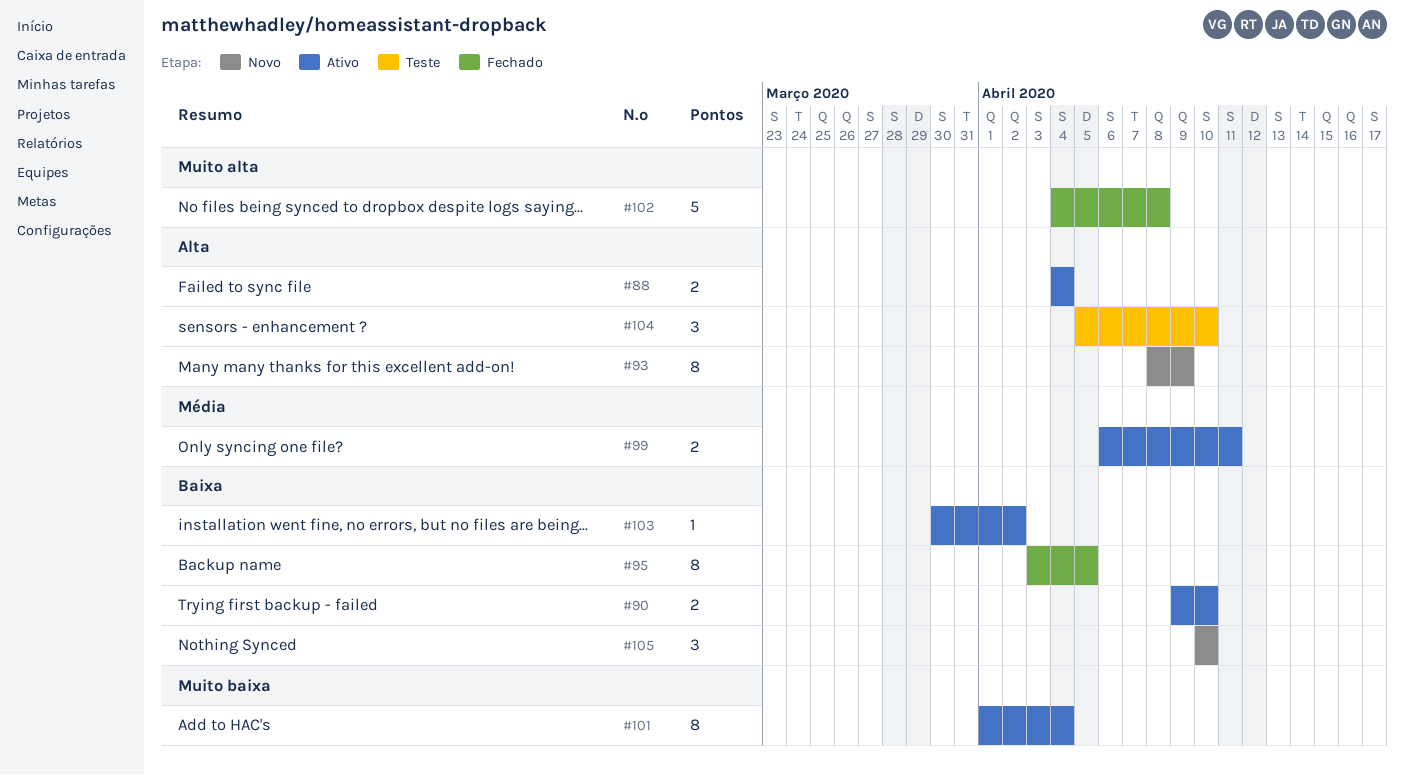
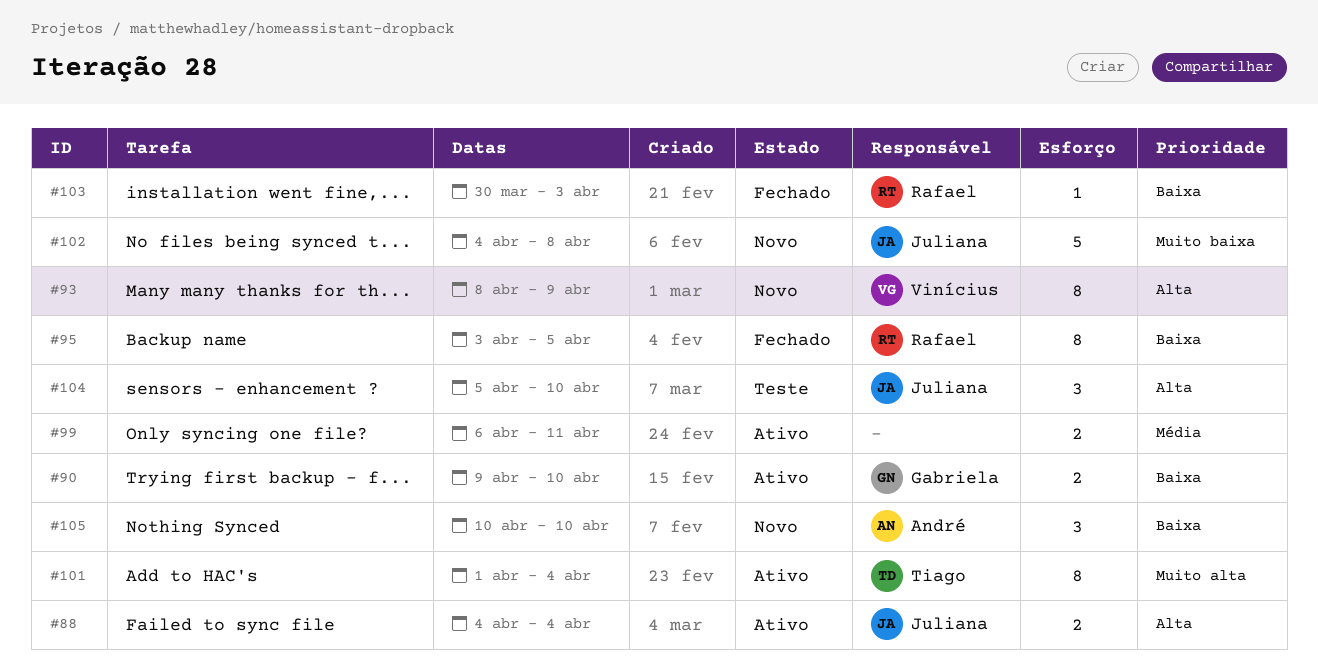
#101, priority: Muito baixa -> Muito alta
#102, status: Fechado -> Novo
#102, priority: Muito alta -> Muito baixa
#103, status: Ativo -> Fechado
#103, due: Apr 2 -> Apr 3

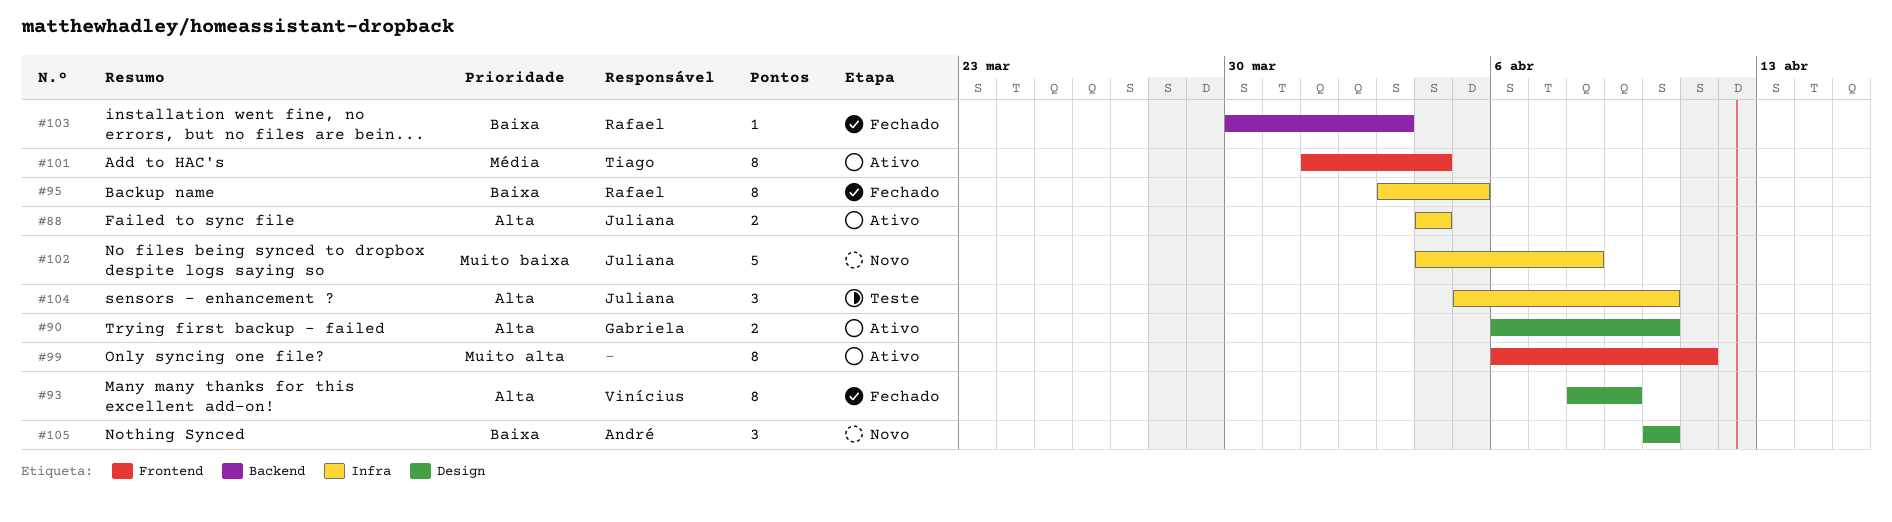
#90, priority: Baixa -> Alta
#90, start: Apr 9 -> Apr 6
#93, status: Novo -> Fechado
#99, priority: Média -> Muito alta
#99, estimate: 2 -> 8
#101, priority: Muito alta -> Média

